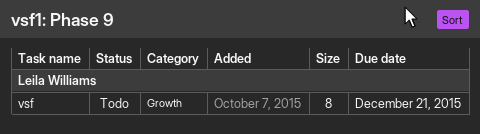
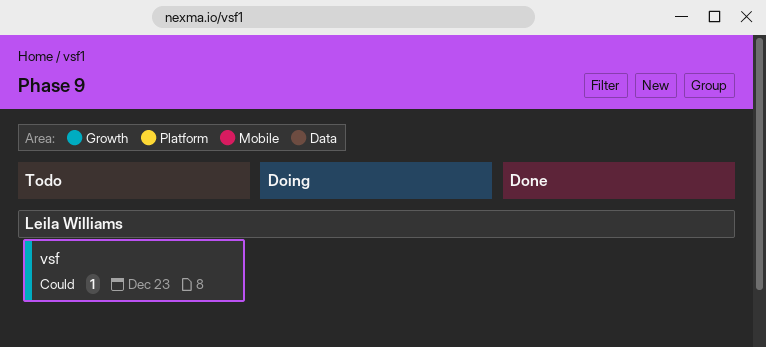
vsf, estimate: 8 -> 1
vsf, due: Dec 21 -> Dec 23

